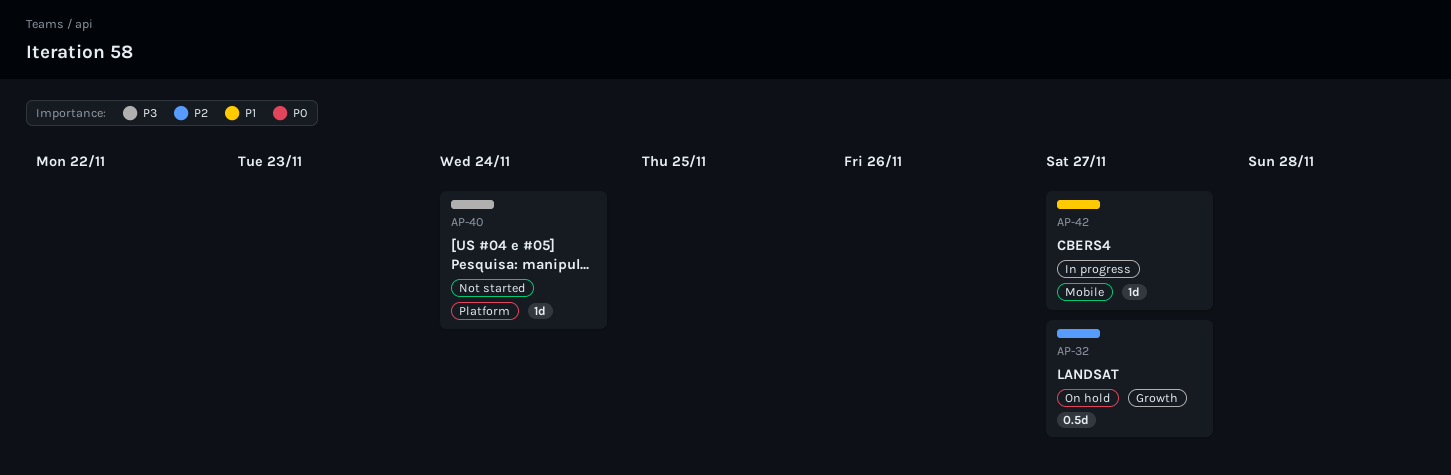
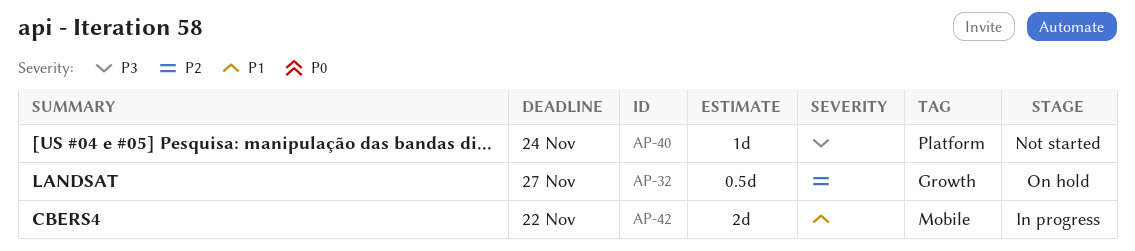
AP-42, estimate: 1d -> 2d
AP-42, due: Nov 27 -> Nov 22

